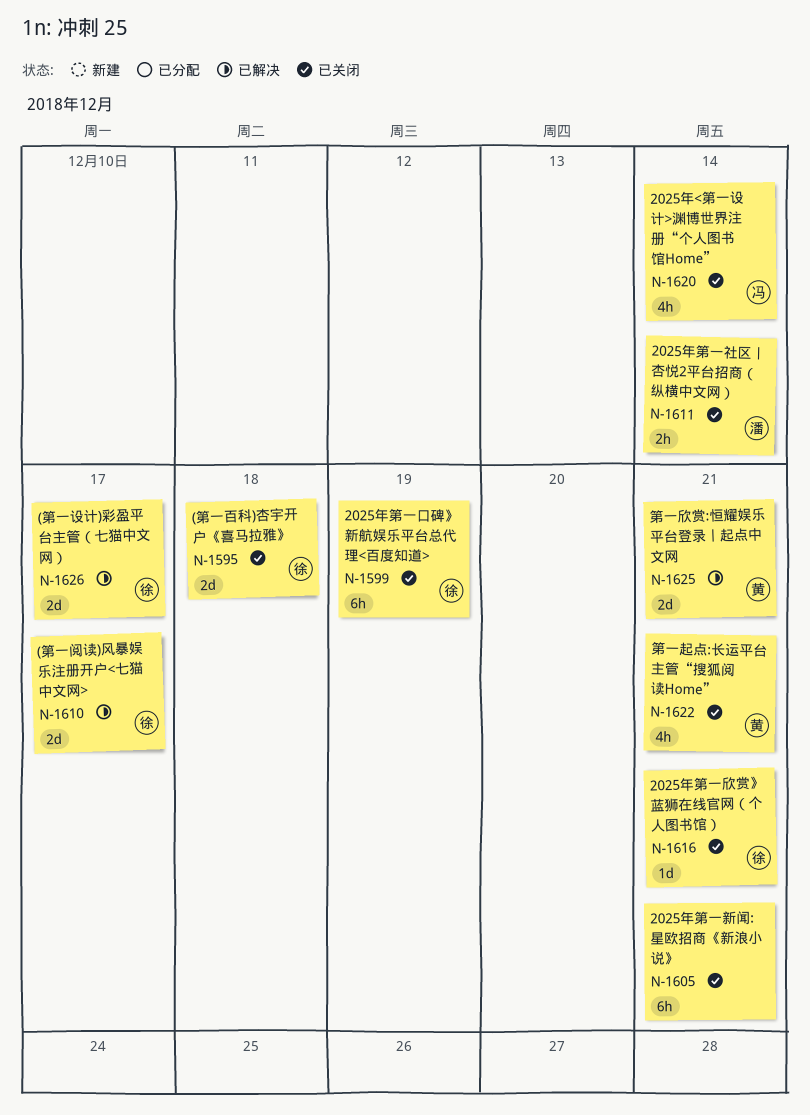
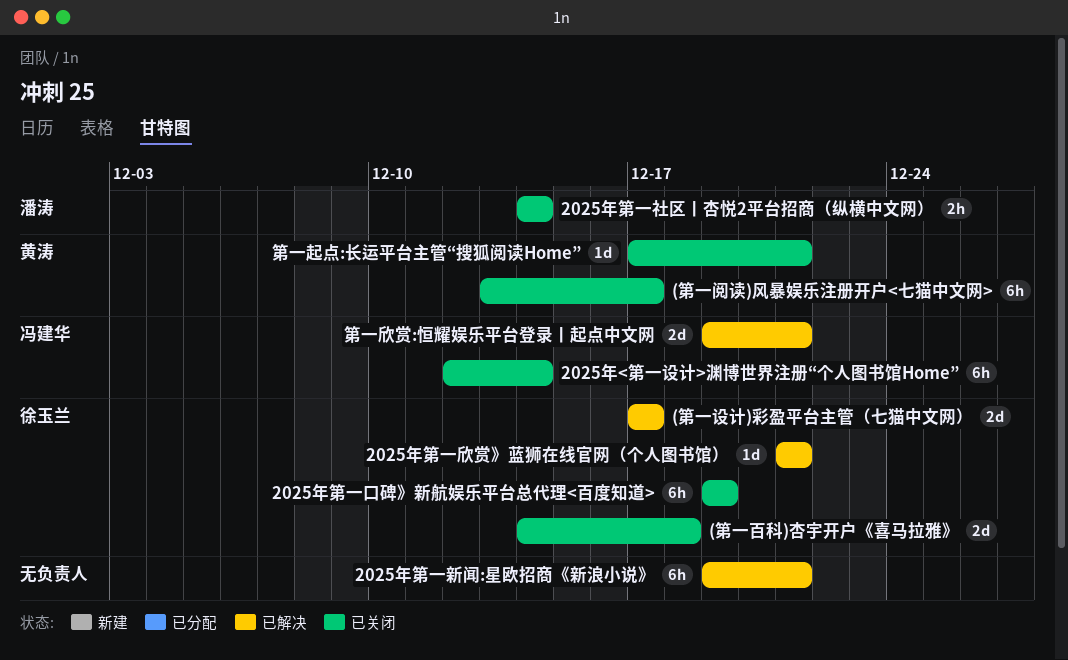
(第一阅读)风暴娱乐注册开户<七猫中文网>, status: 已解决 -> 已关闭
(第一阅读)风暴娱乐注册开户<七猫中文网>, owner: 徐玉兰 -> 黄涛
(第一阅读)风暴娱乐注册开户<七猫中文网>, estimate: 2d -> 6h
2025年<第一设计>渊博世界注册“个人图书馆Home”, estimate: 4h -> 6h
2025年第一新闻:星欧招商《新浪小说》, status: 已关闭 -> 已解决
2025年第一欣赏》蓝狮在线官网（个人图书馆）, status: 已关闭 -> 已解决
第一欣赏:恒耀娱乐平台登录丨起点中文网, owner: 黄涛 -> 冯建华
第一起点:长运平台主管“搜狐阅读Home”, estimate: 4h -> 1d

